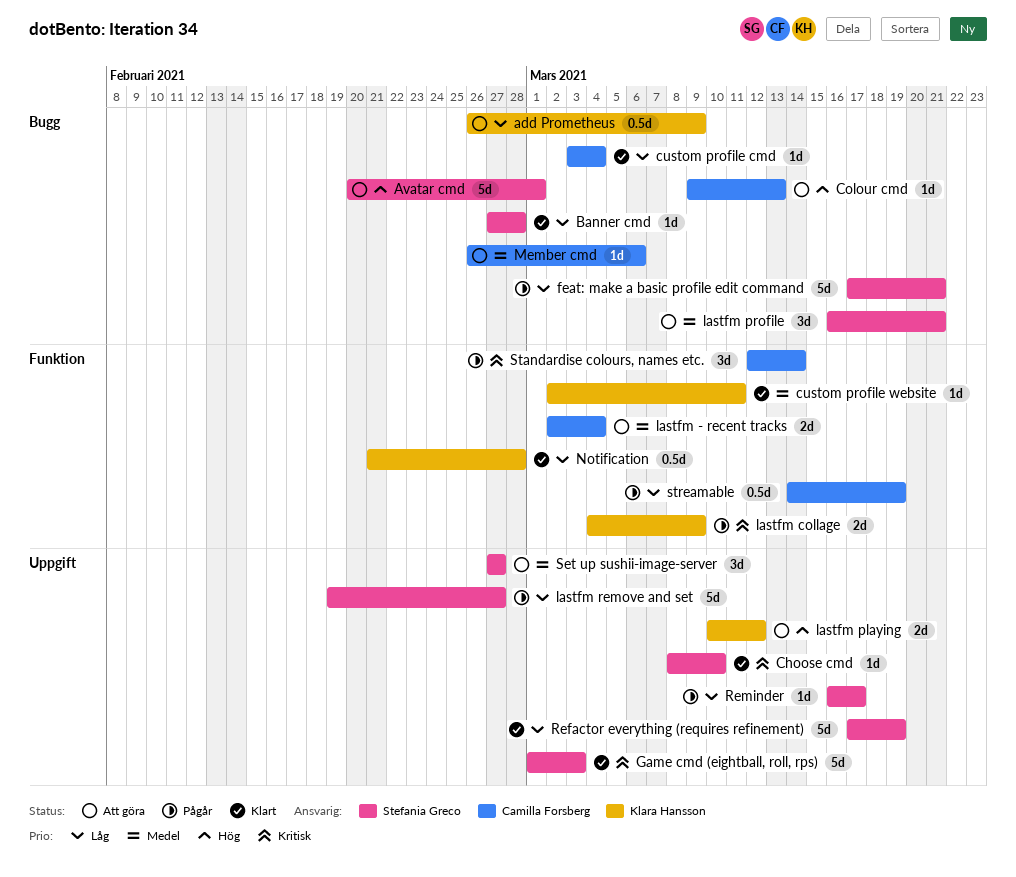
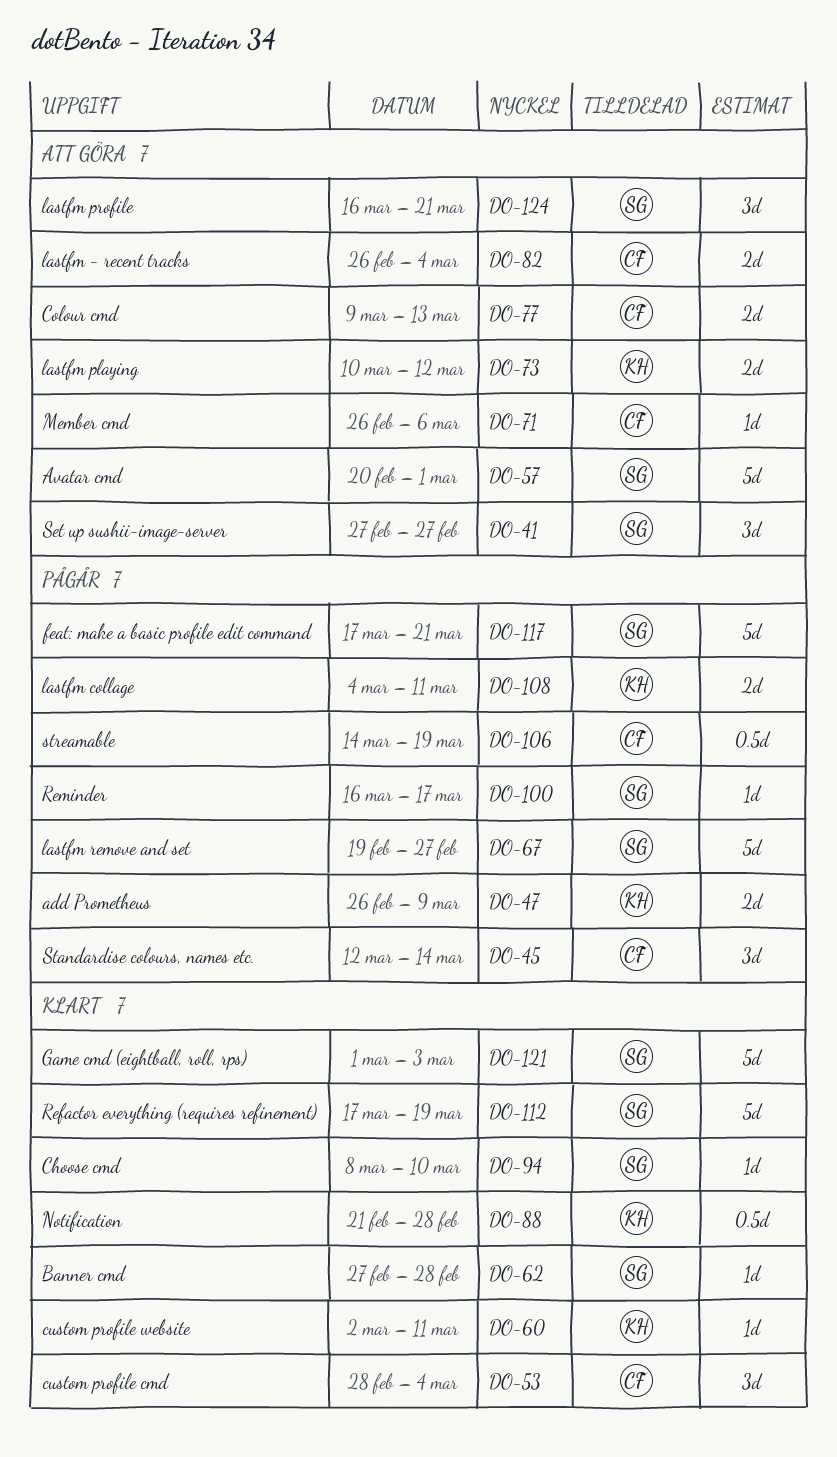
add Prometheus, status: Att göra -> Pågår
add Prometheus, estimate: 0.5d -> 2d
Colour cmd, estimate: 1d -> 2d
custom profile cmd, estimate: 1d -> 3d
custom profile cmd, start: Mar 3 -> Feb 28
lastfm - recent tracks, start: Mar 2 -> Feb 26
lastfm collage, due: Mar 9 -> Mar 11

